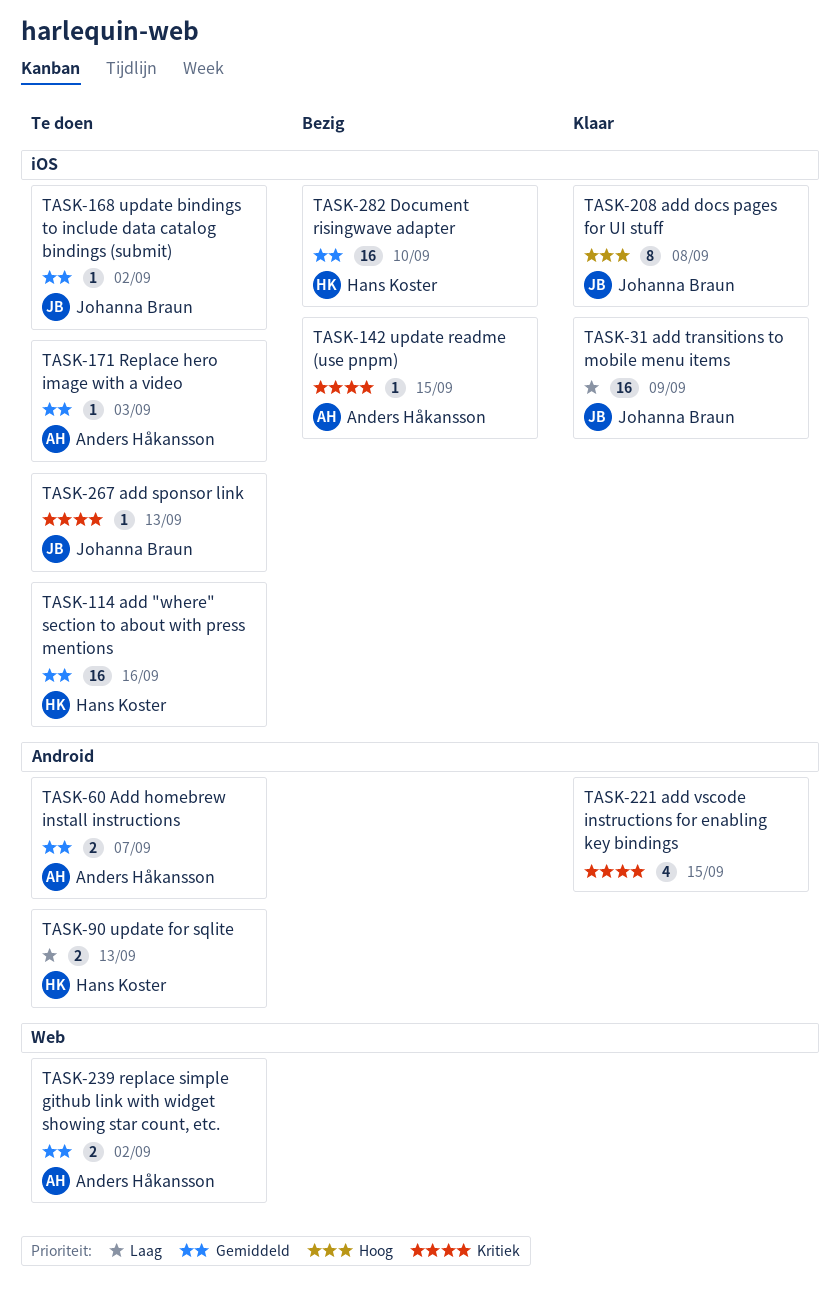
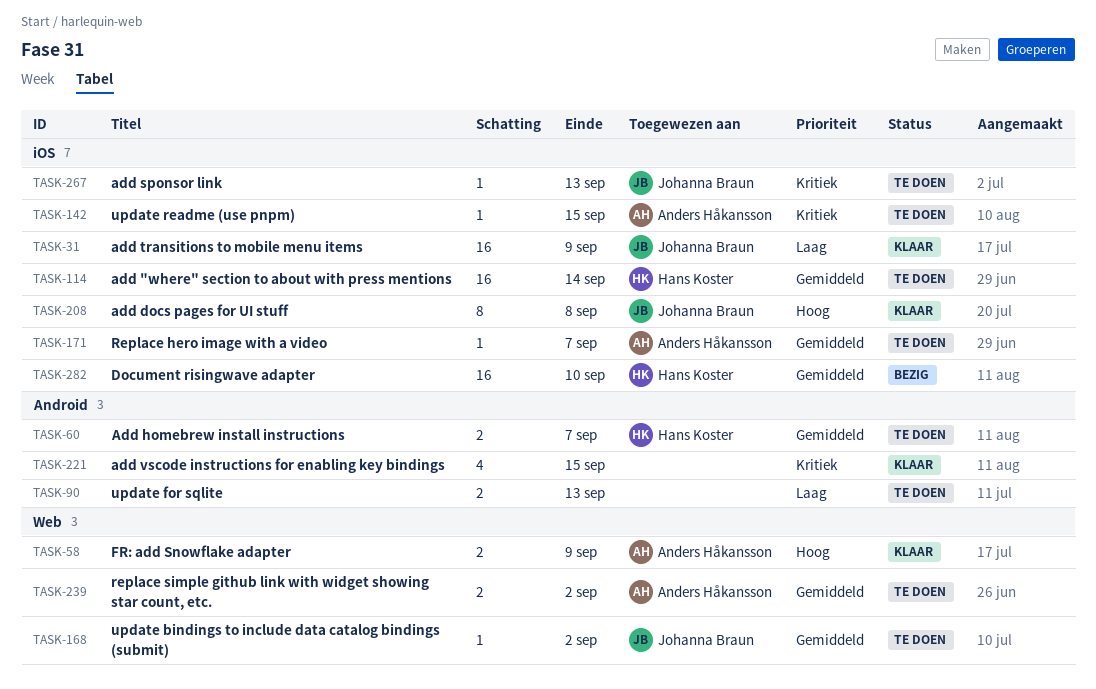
TASK-58: none -> present
TASK-60, owner: Anders Håkansson -> Hans Koster
TASK-90, owner: Hans Koster -> none
TASK-114, due: Sep 16 -> Sep 14
TASK-142, status: Bezig -> Te doen
TASK-168, label: iOS -> Web
TASK-171, due: Sep 3 -> Sep 7

